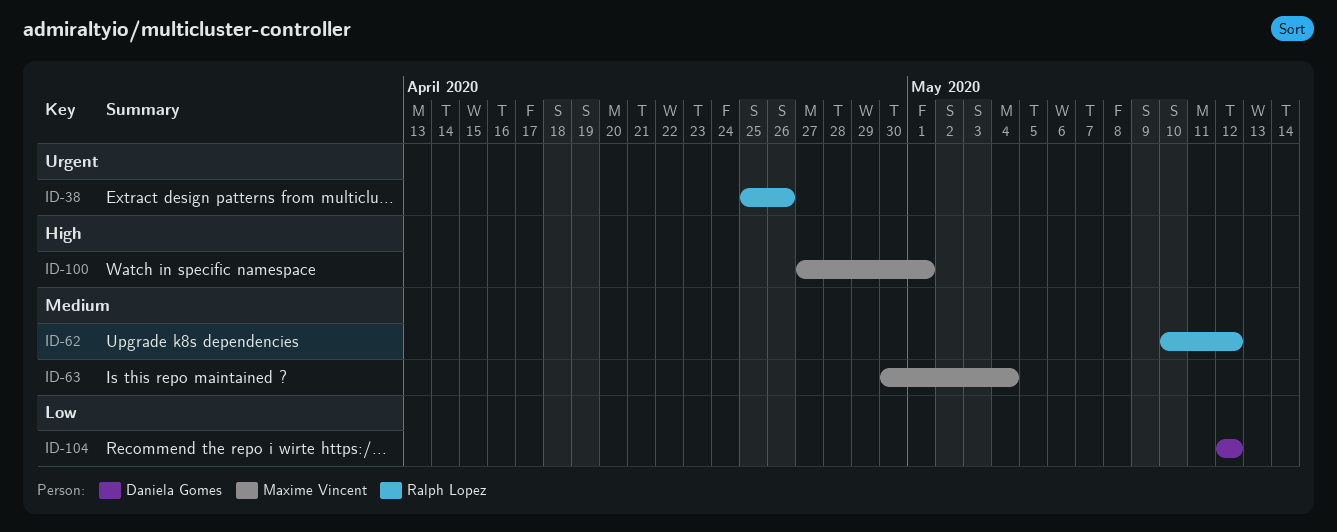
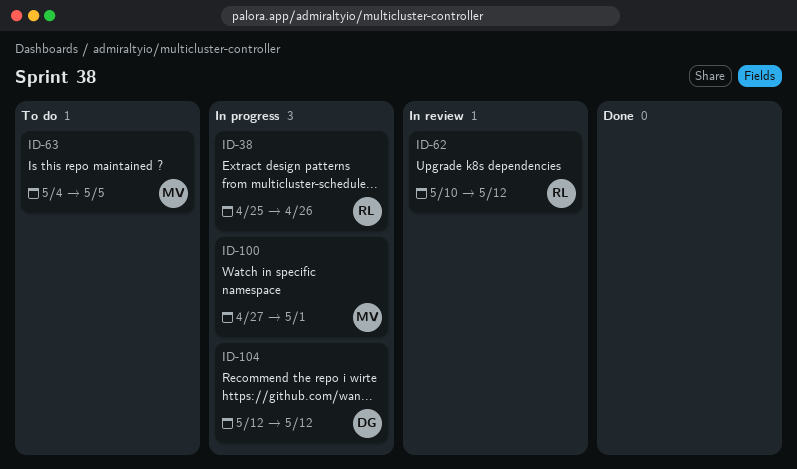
ID-63, start: Apr 30 -> May 4
ID-63, due: May 4 -> May 5

